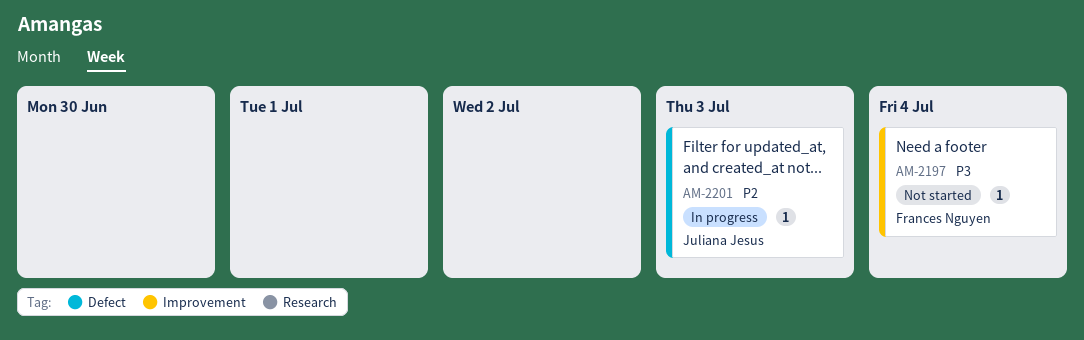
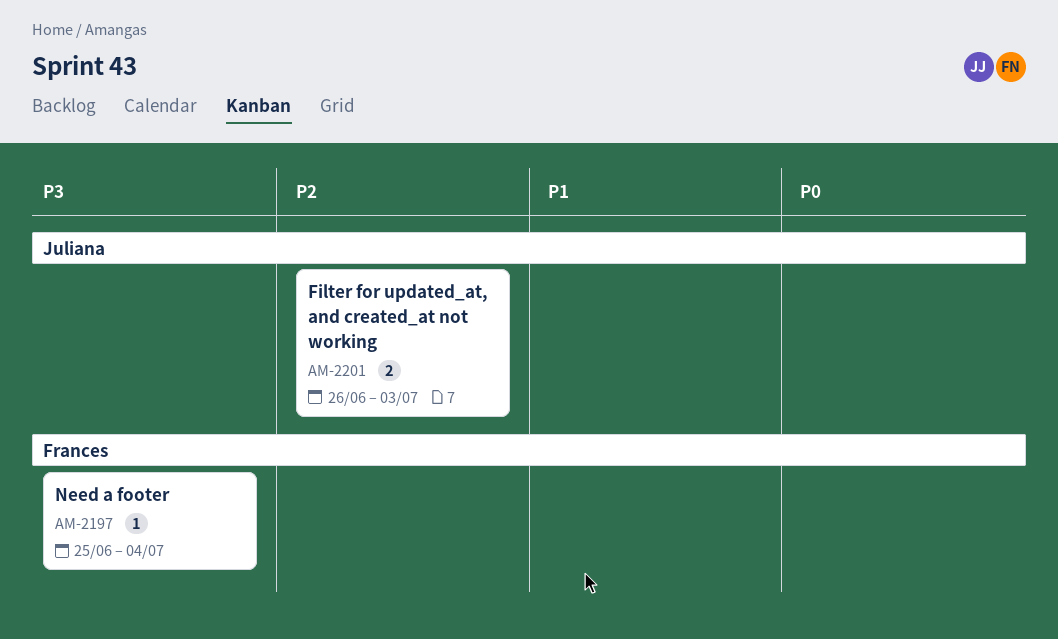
AM-2201, estimate: 1 -> 2

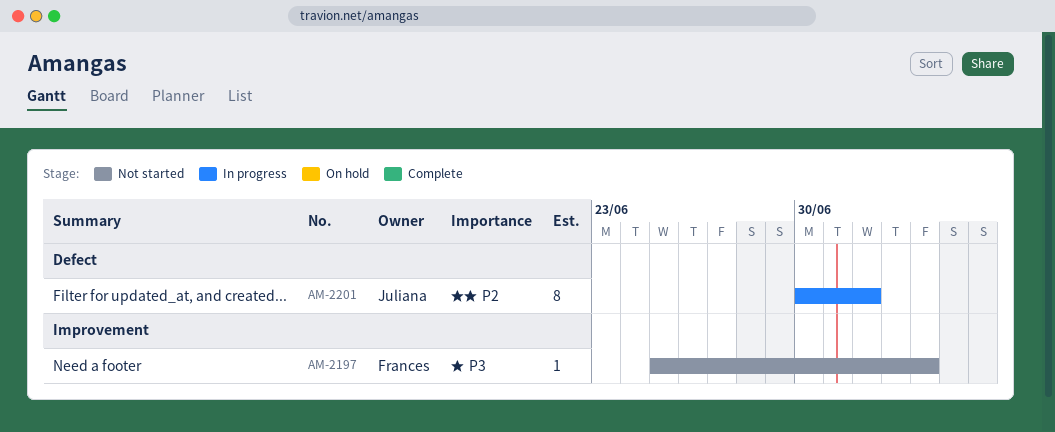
AM-2201, estimate: 2 -> 8
AM-2201, start: Jun 26 -> Jun 30
AM-2201, due: Jul 3 -> Jul 2

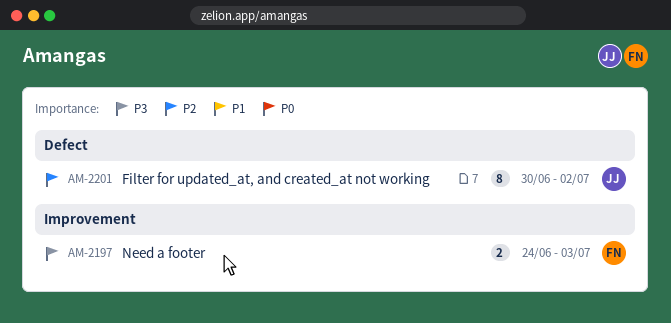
AM-2197, estimate: 1 -> 2
AM-2197, start: Jun 25 -> Jun 24
AM-2197, due: Jul 4 -> Jul 3

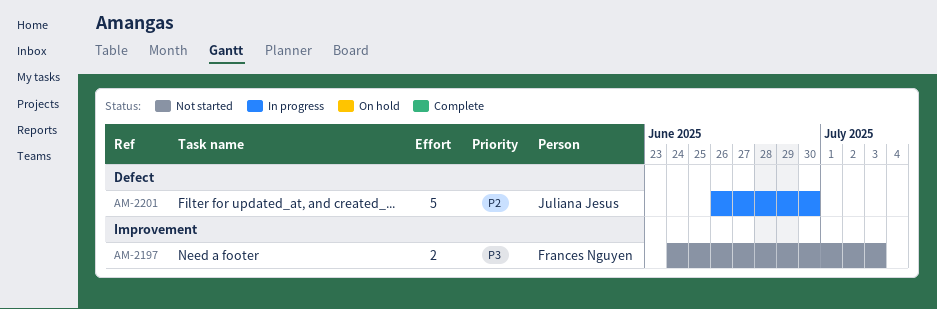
AM-2201, estimate: 8 -> 5
AM-2201, start: Jun 30 -> Jun 26
AM-2201, due: Jul 2 -> Jun 30

